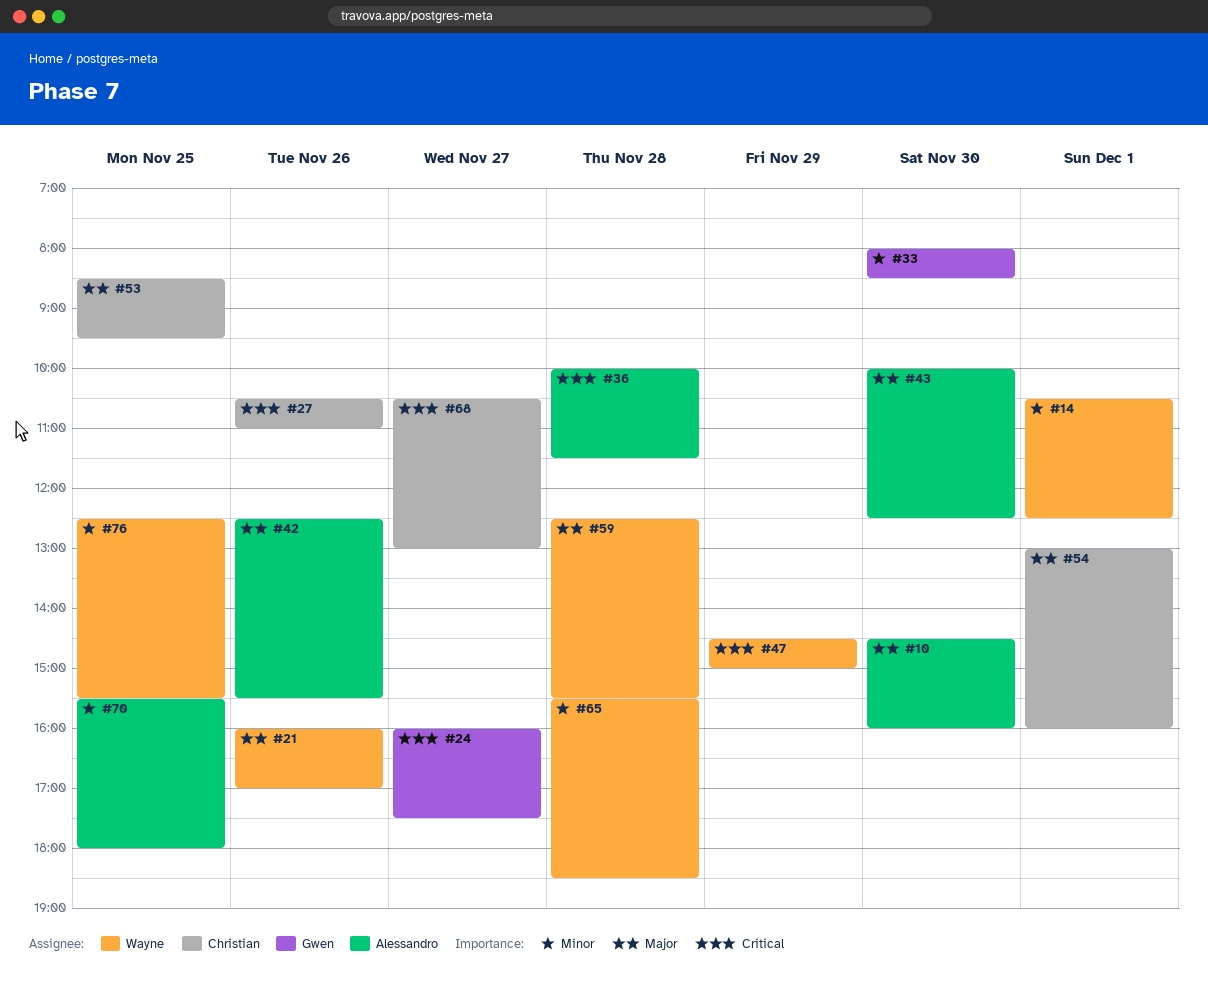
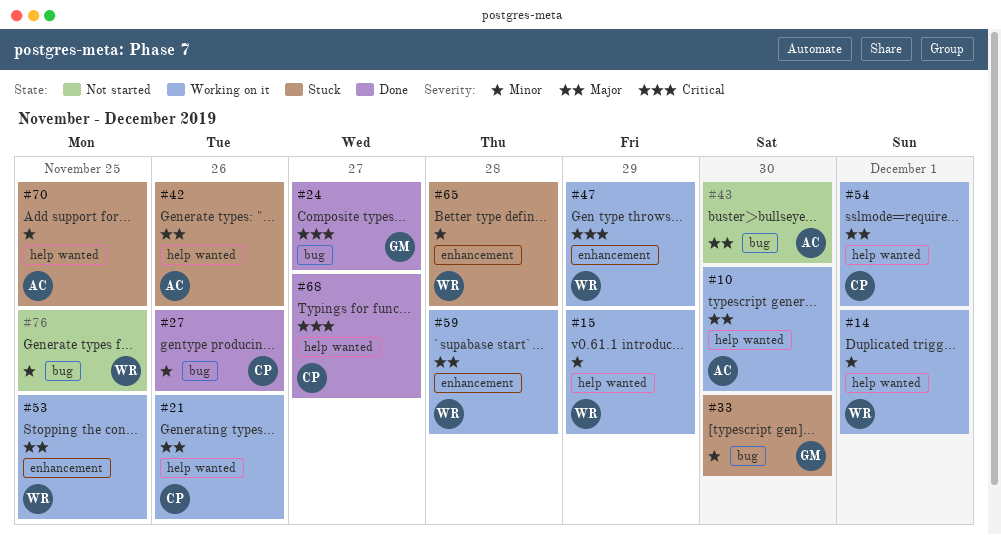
#15: none -> present
#21, owner: Wayne -> Christian
#27, priority: Critical -> Minor
#36: present -> none
#53, owner: Christian -> Wayne

